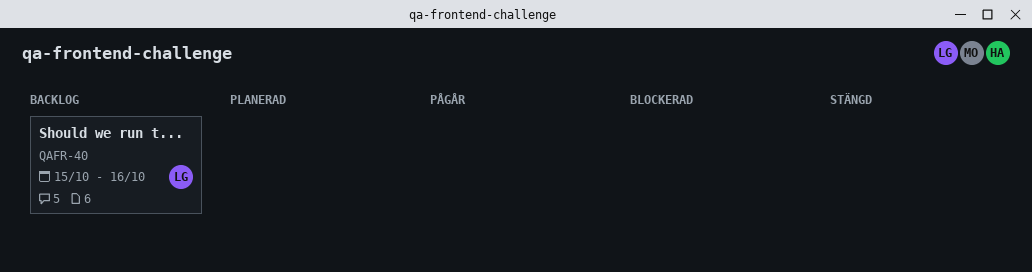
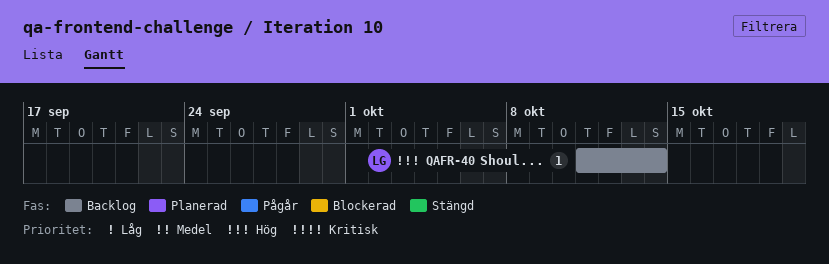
QAFR-40, start: Oct 15 -> Oct 11
QAFR-40, due: Oct 16 -> Oct 14

